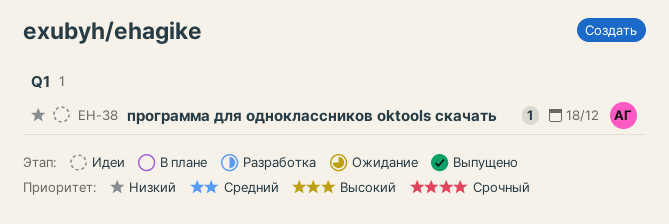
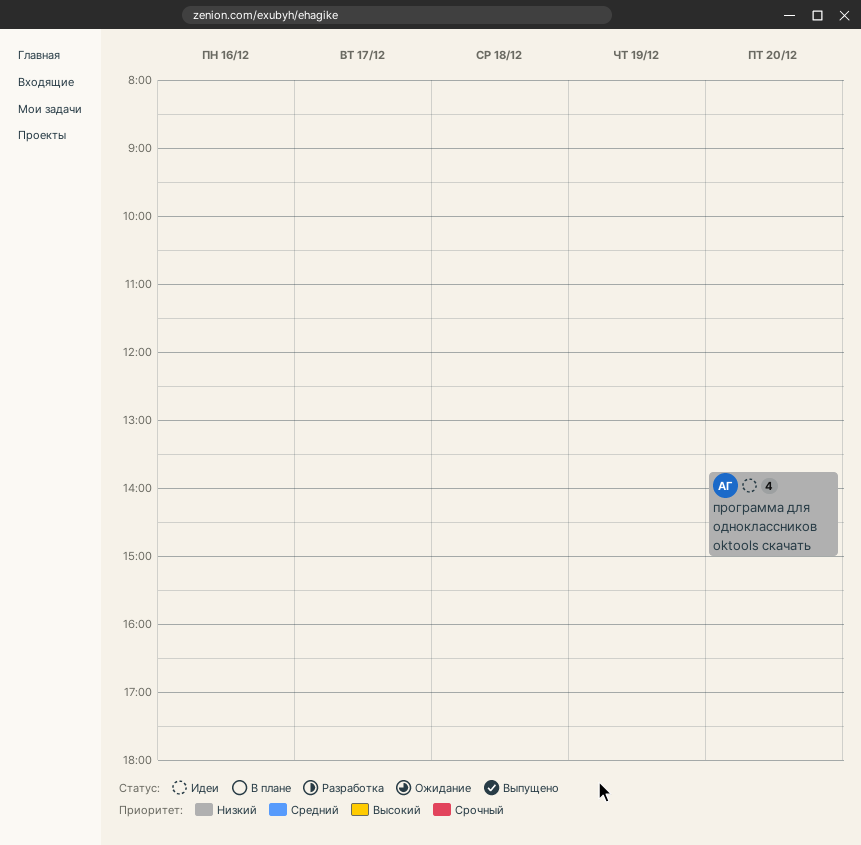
программа для одноклассников oktools скачать, estimate: 1 -> 4
программа для одноклассников oktools скачать, day: Dec 18 -> Dec 20

